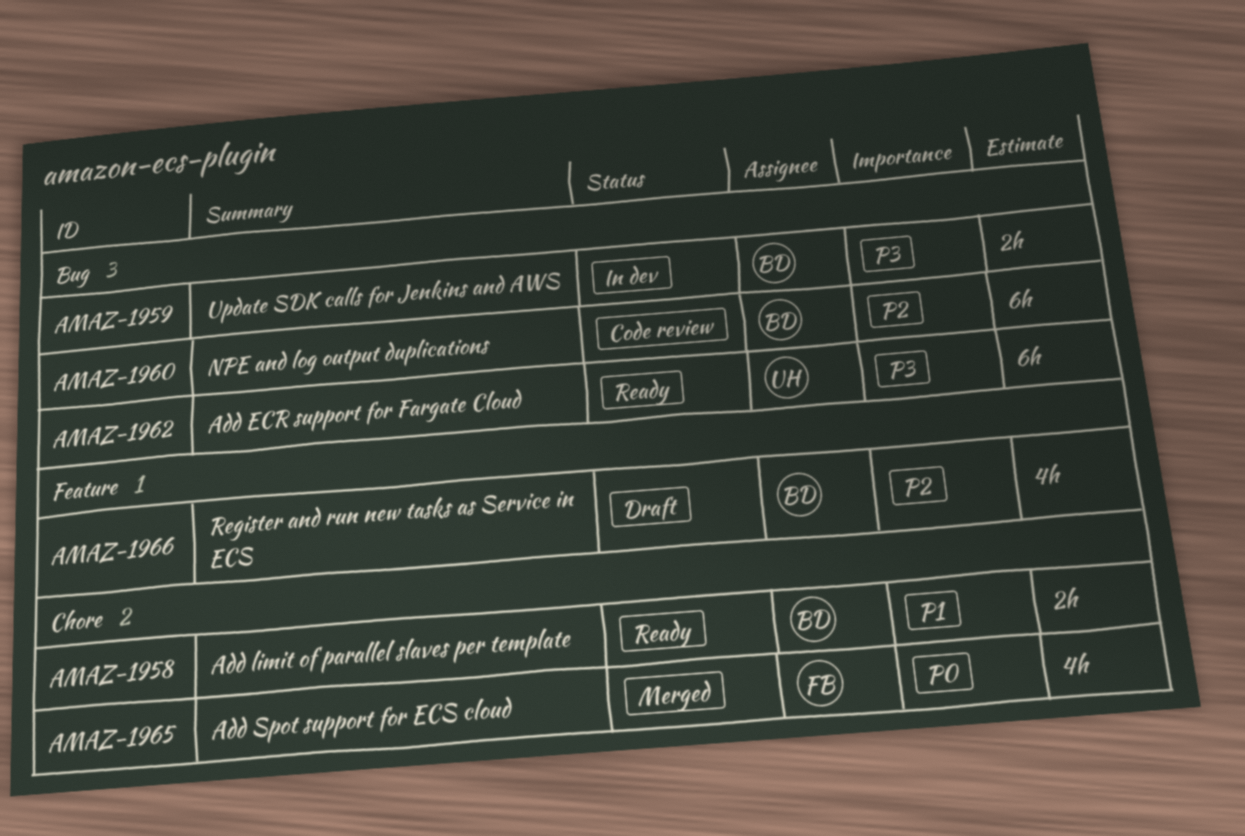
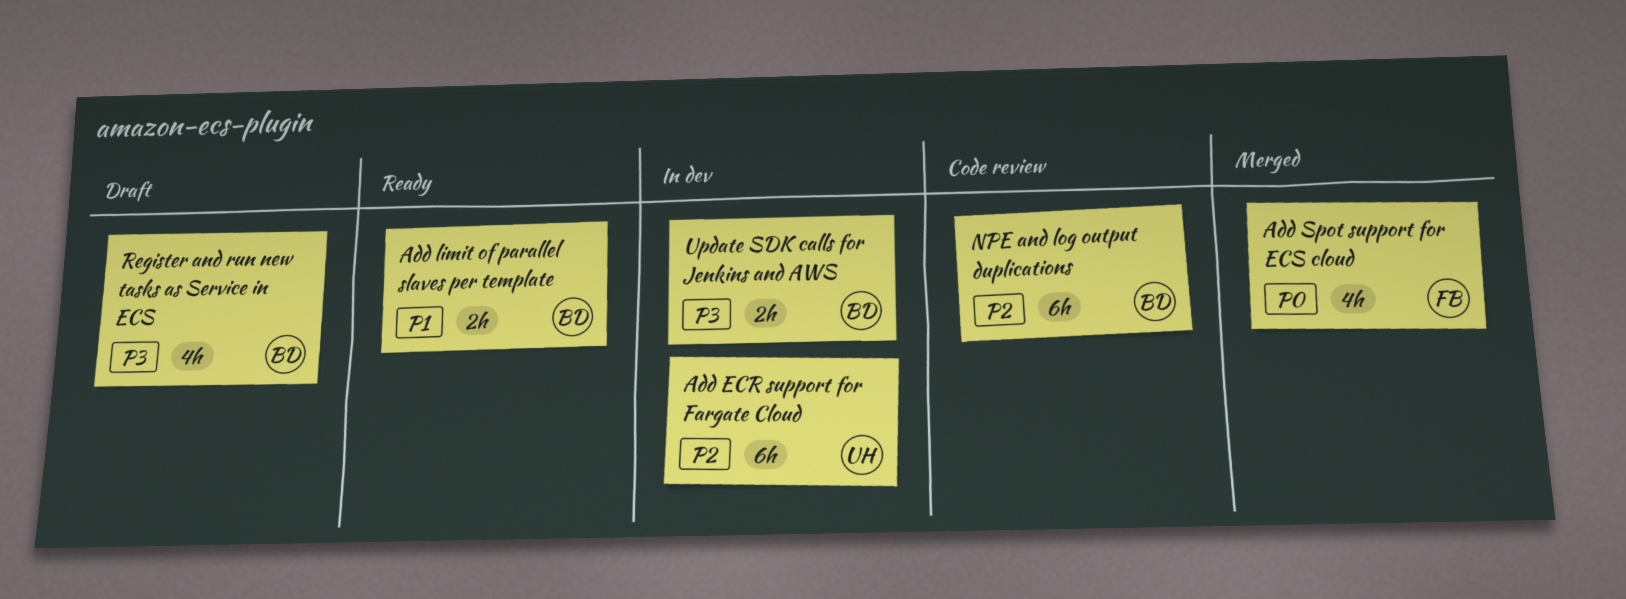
Add ECR support for Fargate Cloud, status: Ready -> In dev
Add ECR support for Fargate Cloud, priority: P3 -> P2
Register and run new tasks as Service in ECS, priority: P2 -> P3

